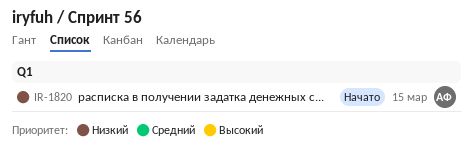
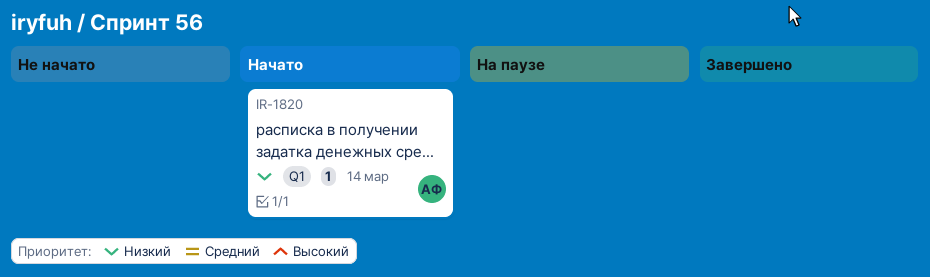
IR-1820, due: Mar 15 -> Mar 14

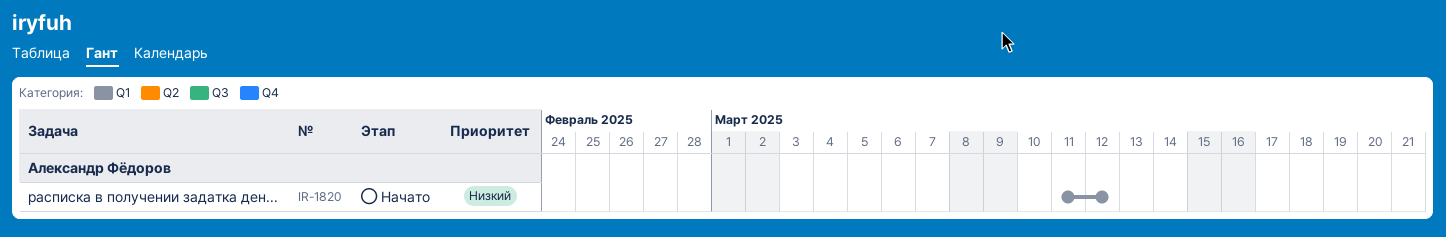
IR-1820, due: Mar 14 -> Mar 12

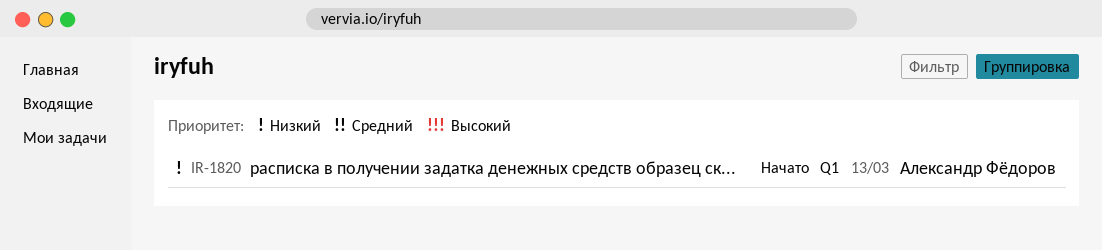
IR-1820, due: Mar 12 -> Mar 13

